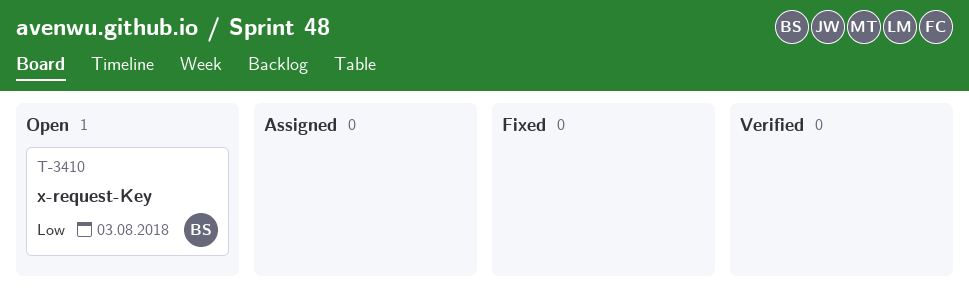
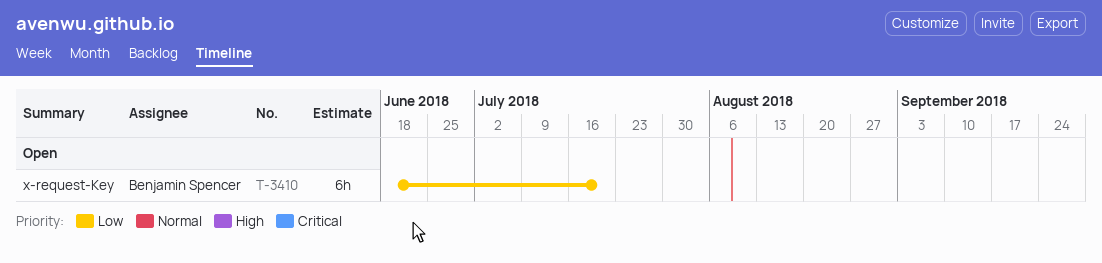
T-3410, due: Aug 3 -> Jul 20

